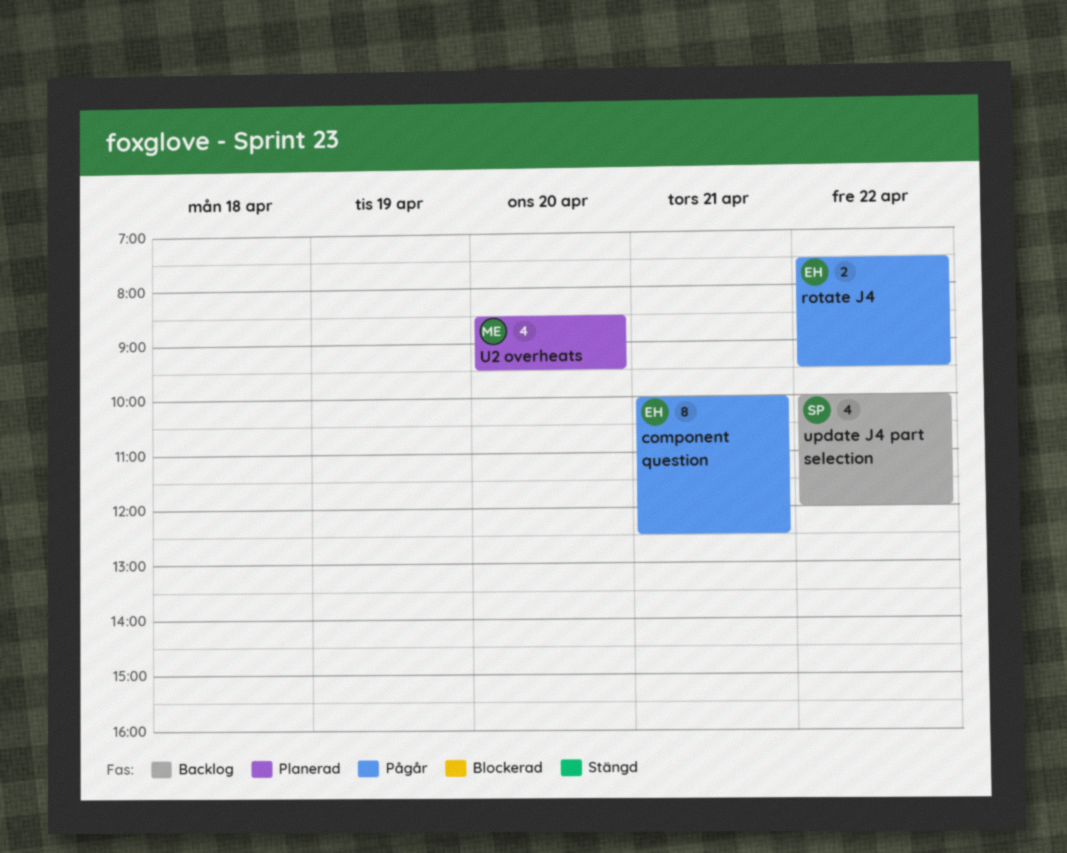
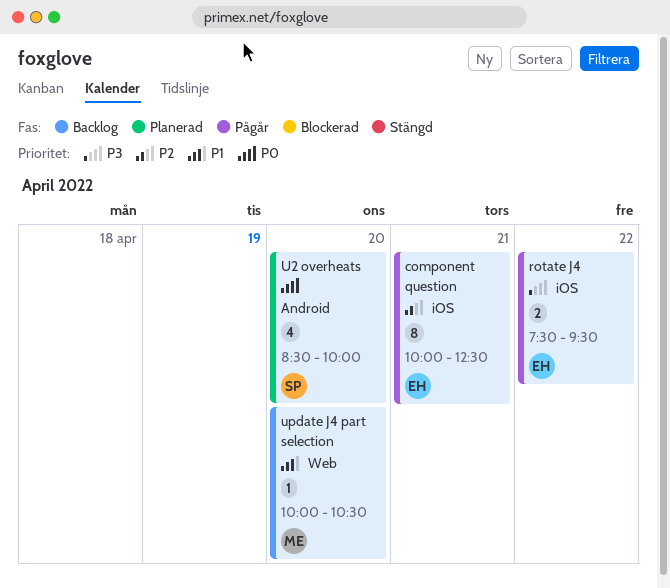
U2 overheats, owner: ME -> SP
U2 overheats, ends: 09:30 -> 10:00
update J4 part selection, owner: SP -> ME
update J4 part selection, estimate: 4 -> 1
update J4 part selection, day: Apr 22 -> Apr 20
update J4 part selection, ends: 12:00 -> 10:30

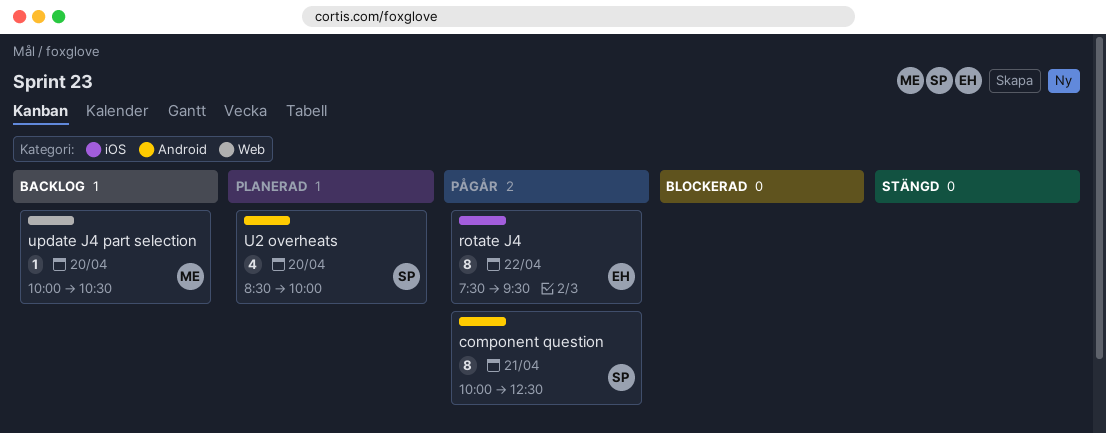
component question, owner: EH -> SP
component question, label: iOS -> Android
rotate J4, estimate: 2 -> 8

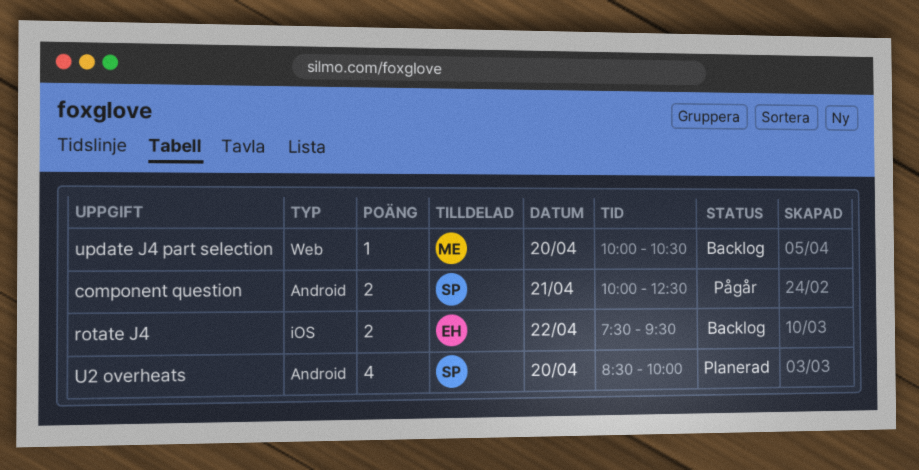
component question, estimate: 8 -> 2
rotate J4, status: Pågår -> Backlog
rotate J4, estimate: 8 -> 2

